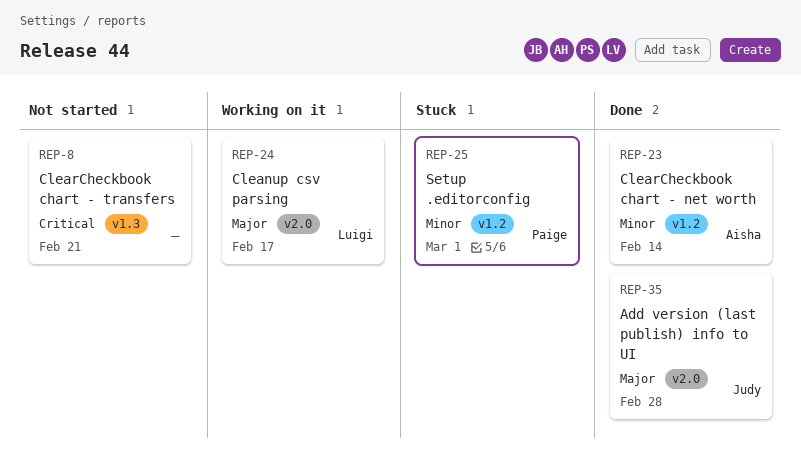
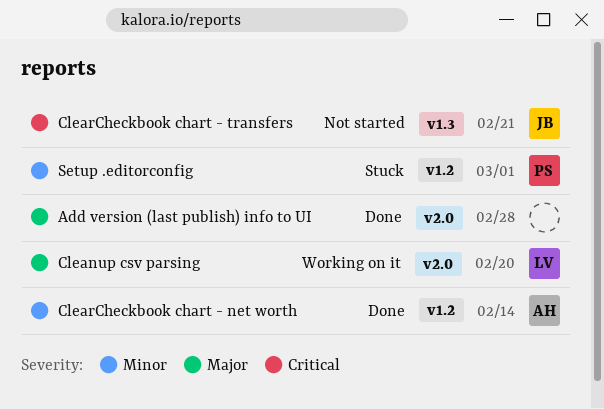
Add version (last publish) info to UI, owner: Judy -> none
Cleanup csv parsing, due: Feb 17 -> Feb 20
ClearCheckbook chart - transfers, owner: none -> Judy

